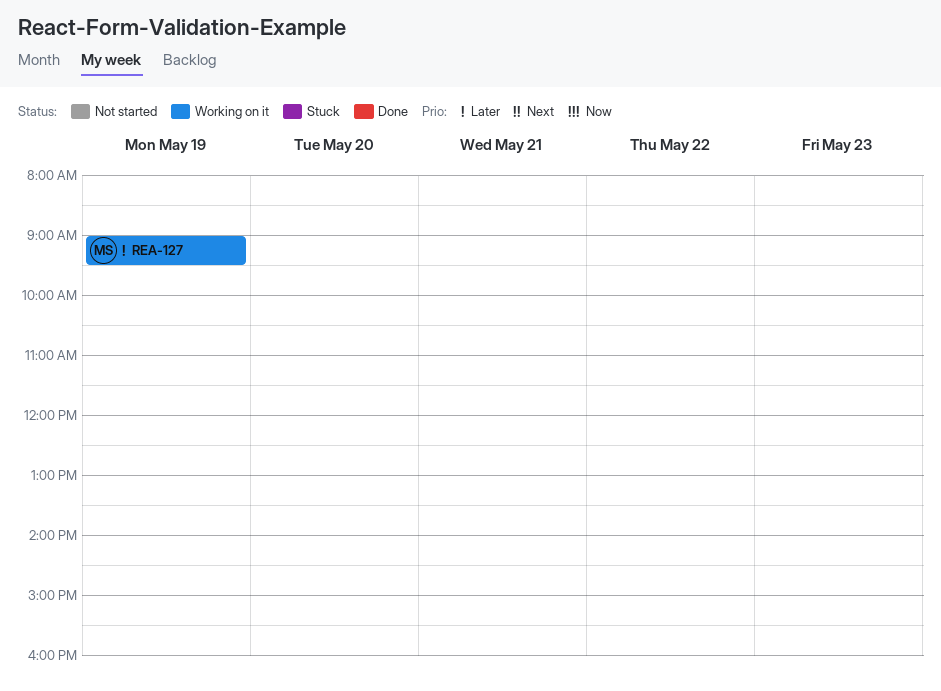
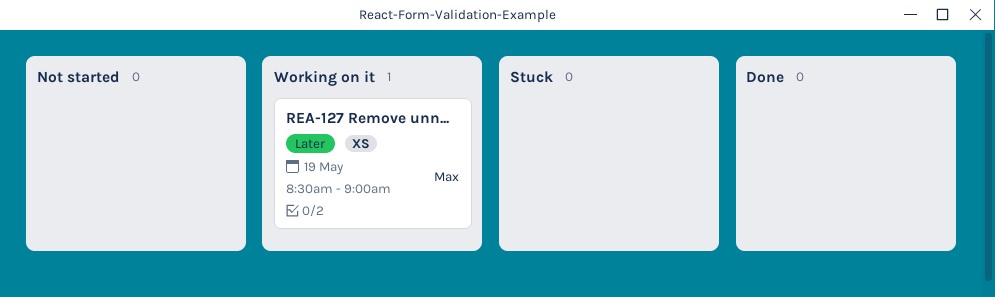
REA-127, begins: 09:00 -> 08:30
REA-127, ends: 09:30 -> 09:00

